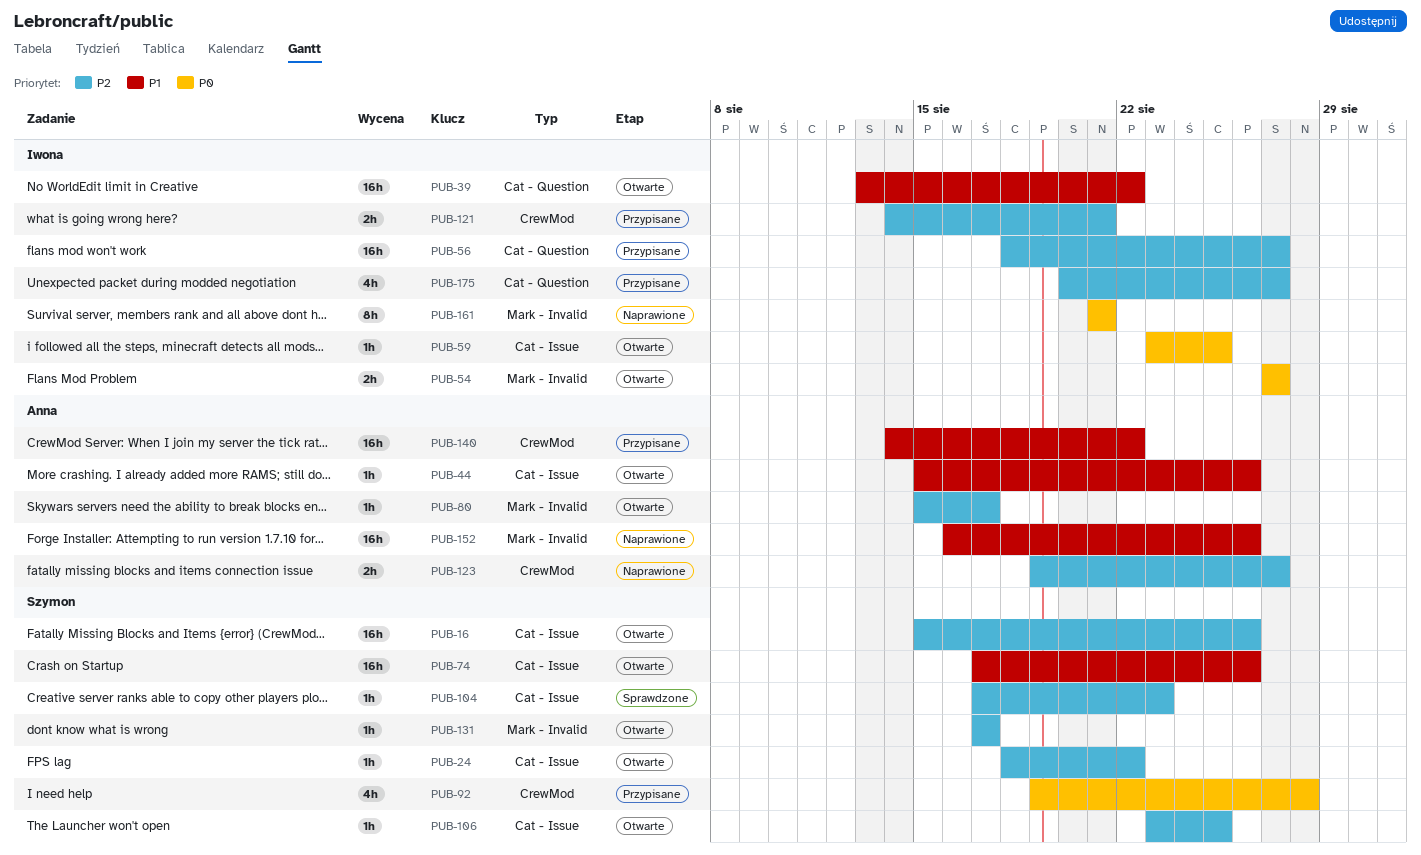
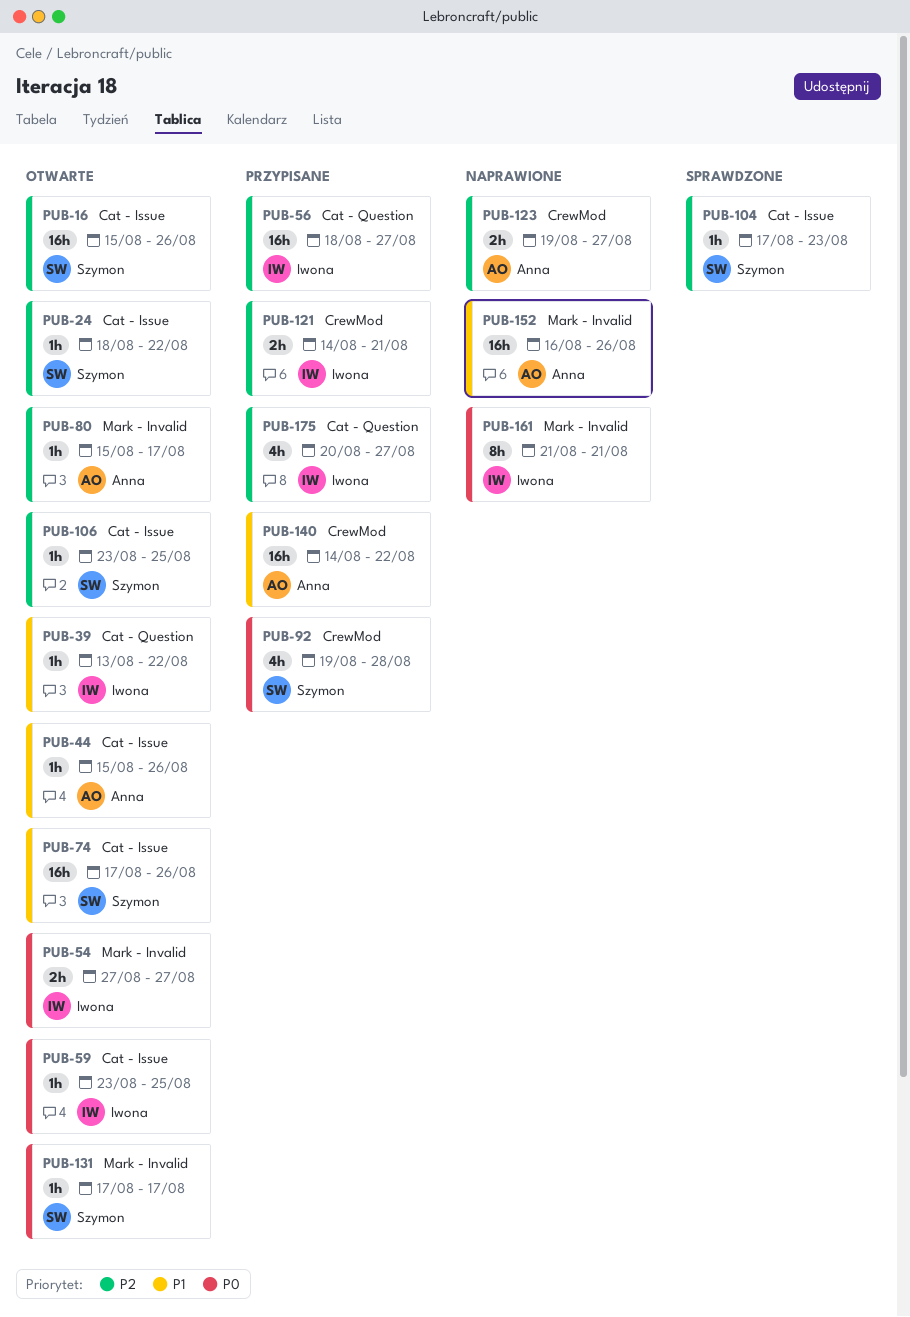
PUB-39, estimate: 16h -> 1h
PUB-131, priority: P2 -> P0

